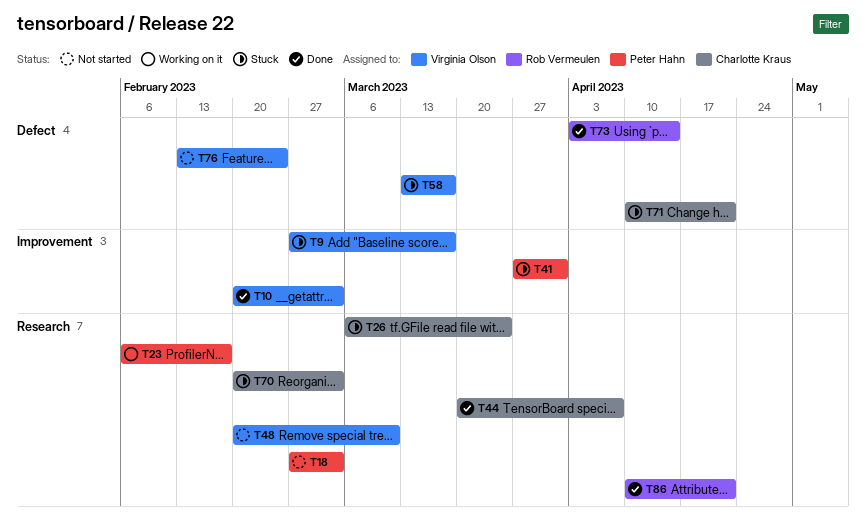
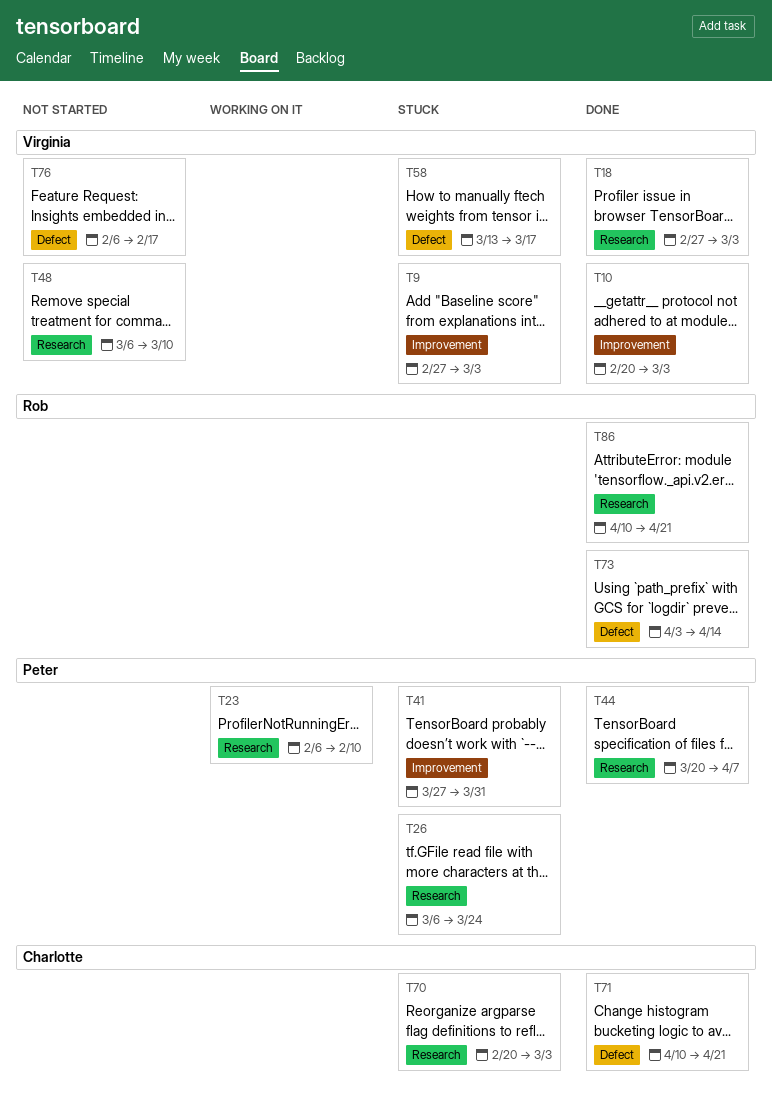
T9, due: Mar 17 -> Mar 3
T18, status: Not started -> Done
T18, owner: Peter Hahn -> Virginia Olson
T23, due: Feb 17 -> Feb 10
T26, owner: Charlotte Kraus -> Peter Hahn
T44, owner: Charlotte Kraus -> Peter Hahn
T48, start: Feb 20 -> Mar 6
T71, status: Stuck -> Done
T76, start: Feb 13 -> Feb 6
T76, due: Feb 24 -> Feb 17

